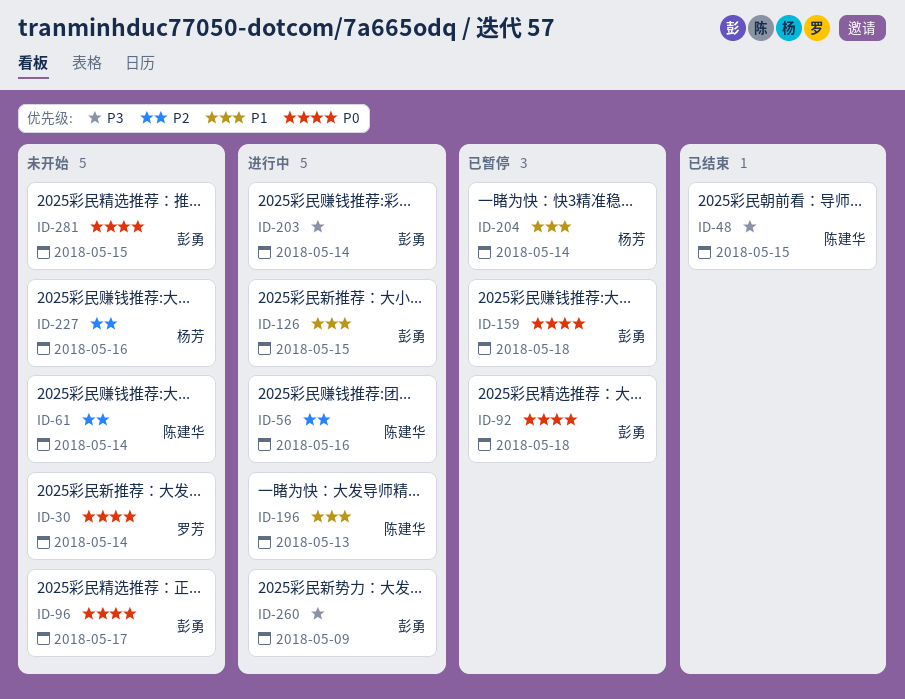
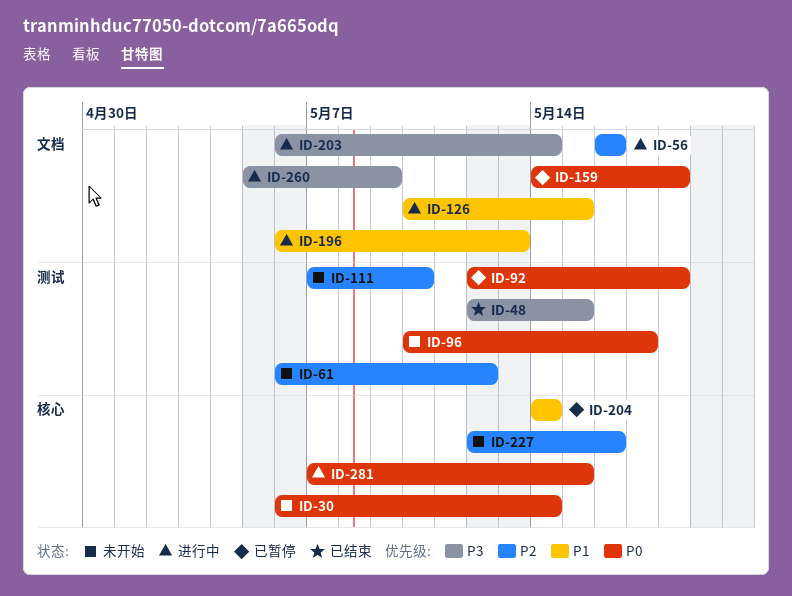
ID-61, due: May 14 -> May 12
ID-111: none -> present
ID-281, status: 未开始 -> 进行中

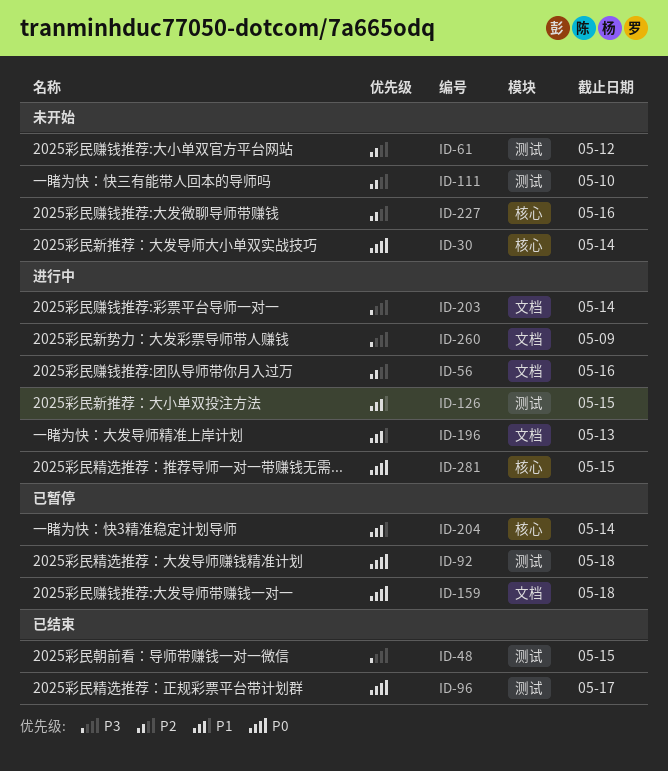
ID-96, status: 未开始 -> 已结束
ID-126, label: 文档 -> 测试

